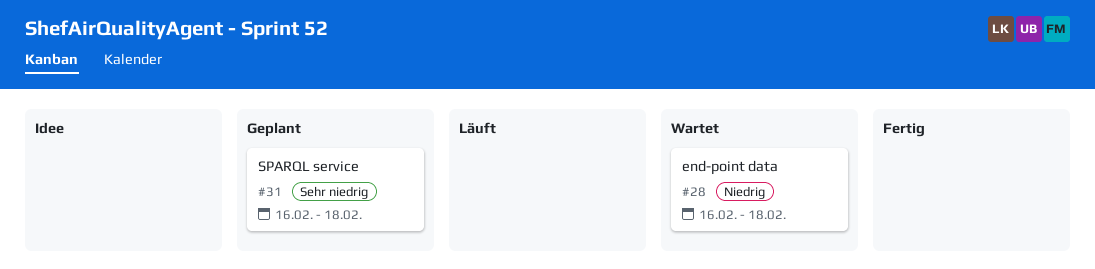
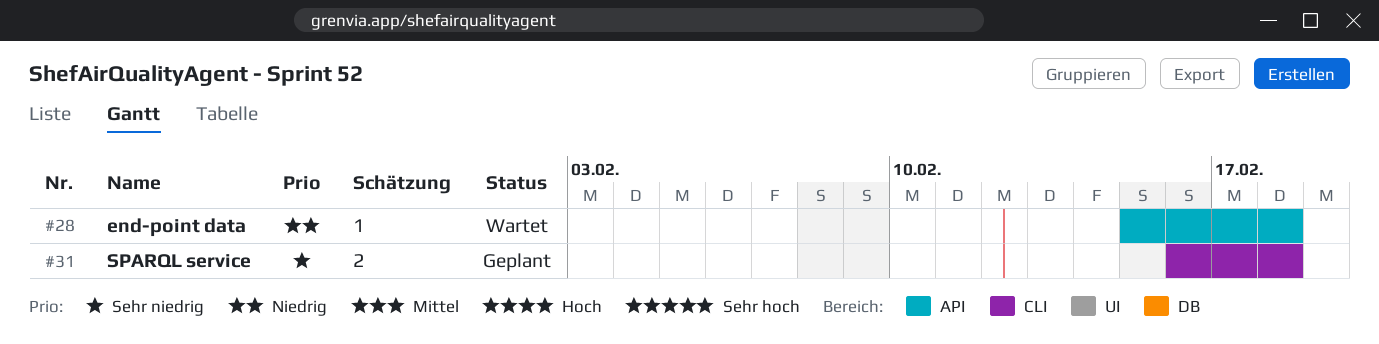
#28, start: Feb 16 -> Feb 15

